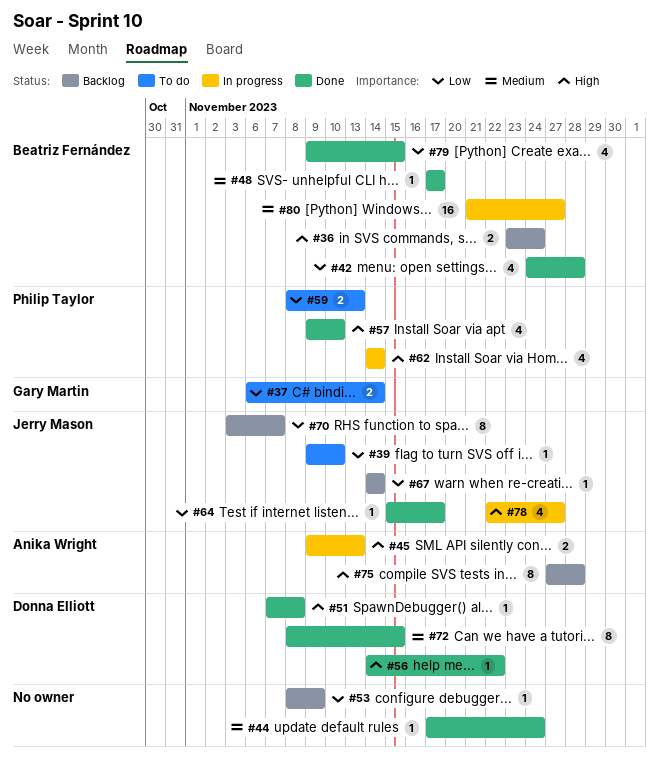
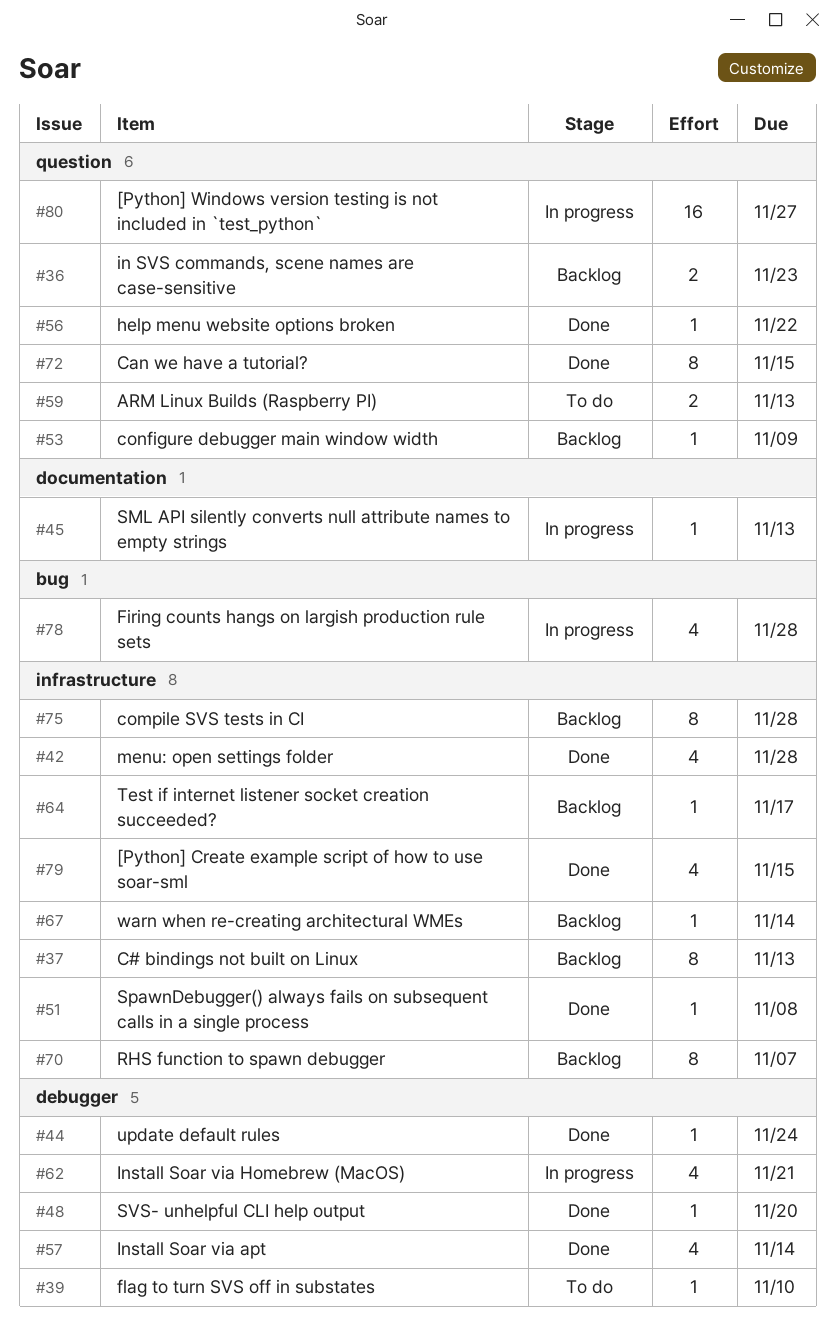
#36, due: Nov 24 -> Nov 23
#37, status: To do -> Backlog
#37, estimate: 2 -> 8
#37, due: Nov 14 -> Nov 13
#45, estimate: 2 -> 1
#48, due: Nov 17 -> Nov 20
#57, due: Nov 10 -> Nov 14
#62, due: Nov 14 -> Nov 21
#64, status: Done -> Backlog
#78, due: Nov 27 -> Nov 28

